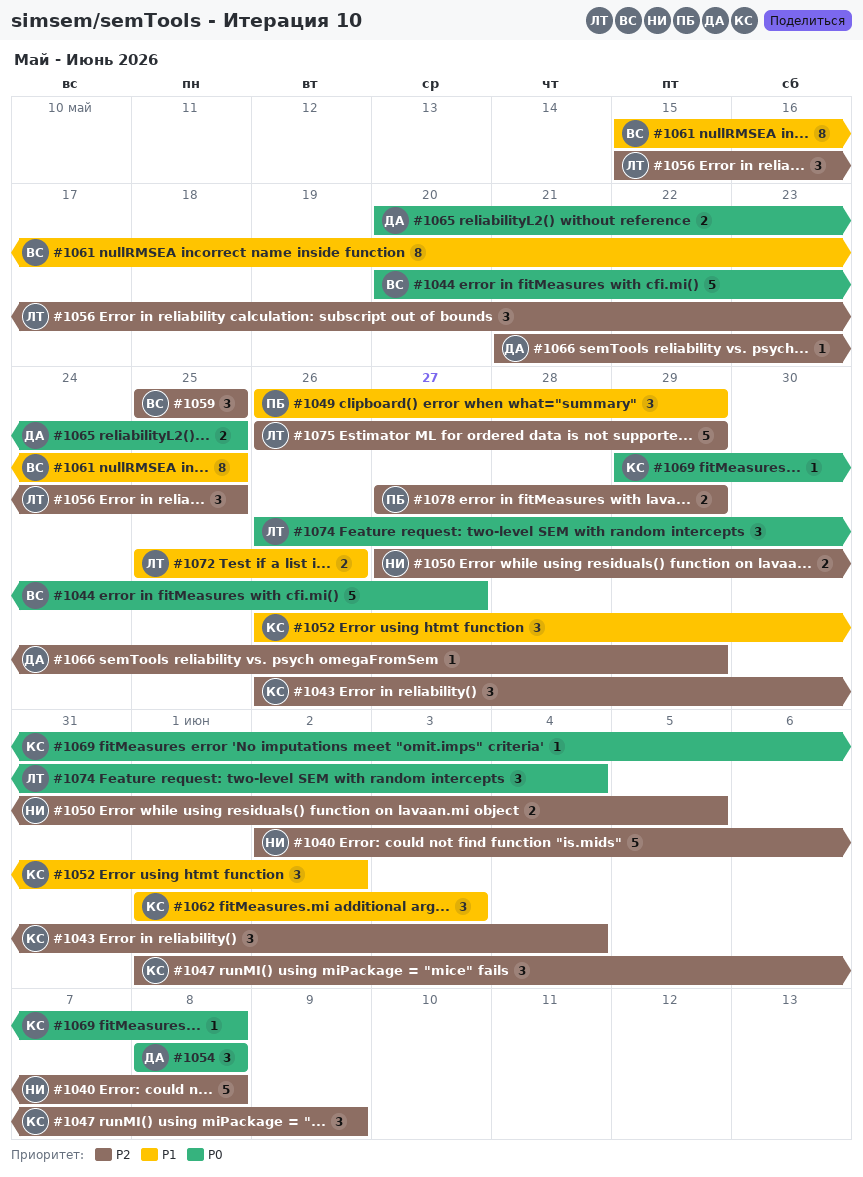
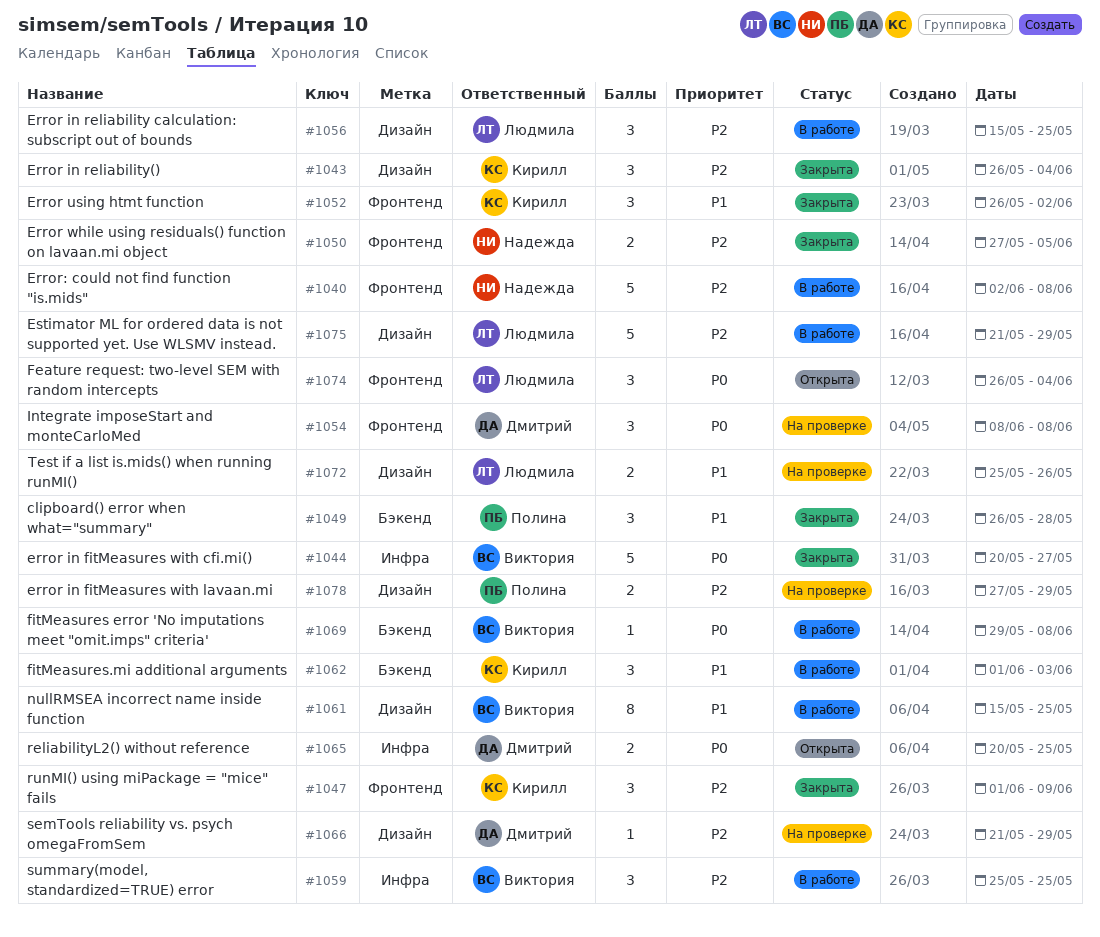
#1049, due: May 29 -> May 28
#1069, owner: Кирилл -> Виктория
#1075, start: May 26 -> May 21

